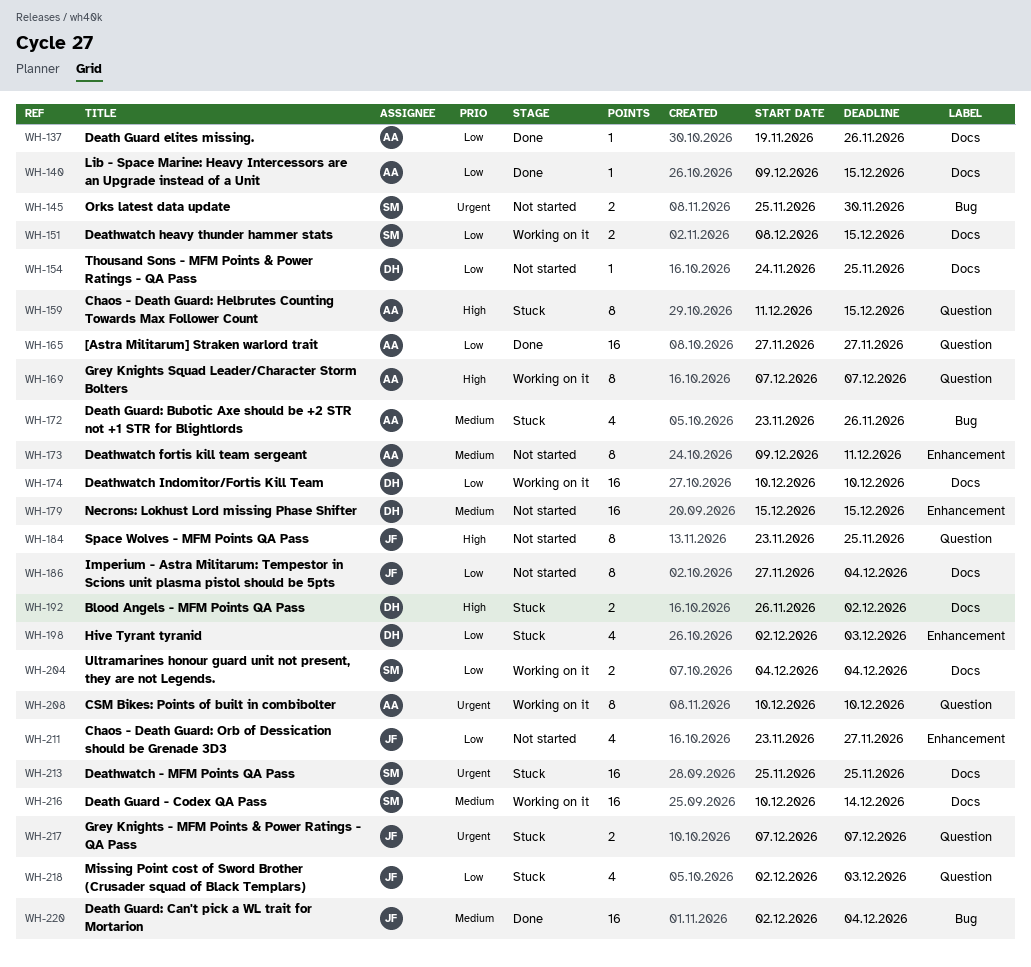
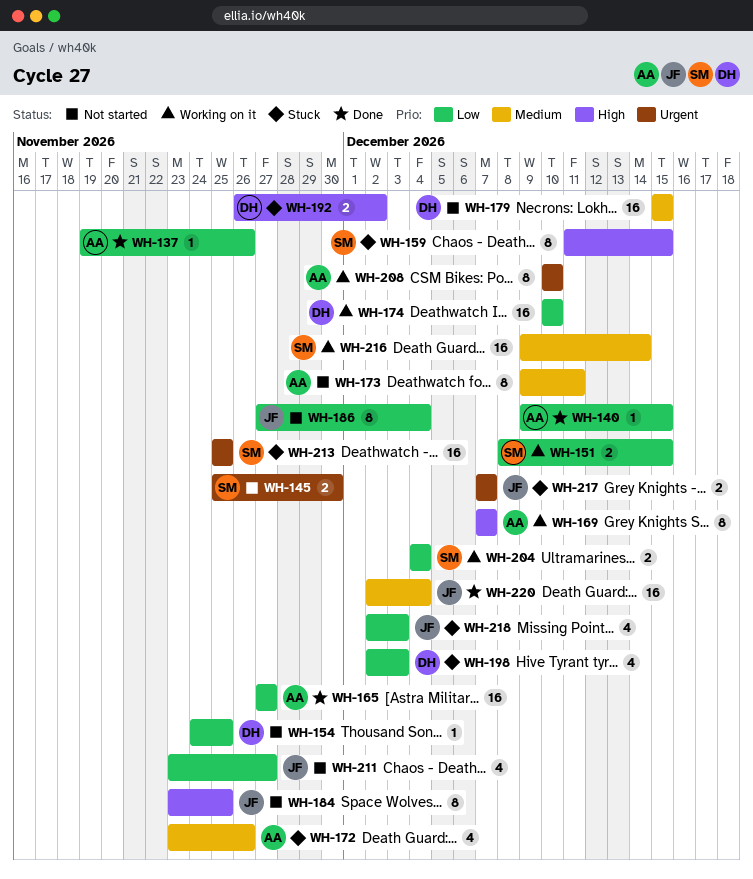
WH-159, owner: AA -> SM
WH-216, start: Dec 10 -> Dec 9

